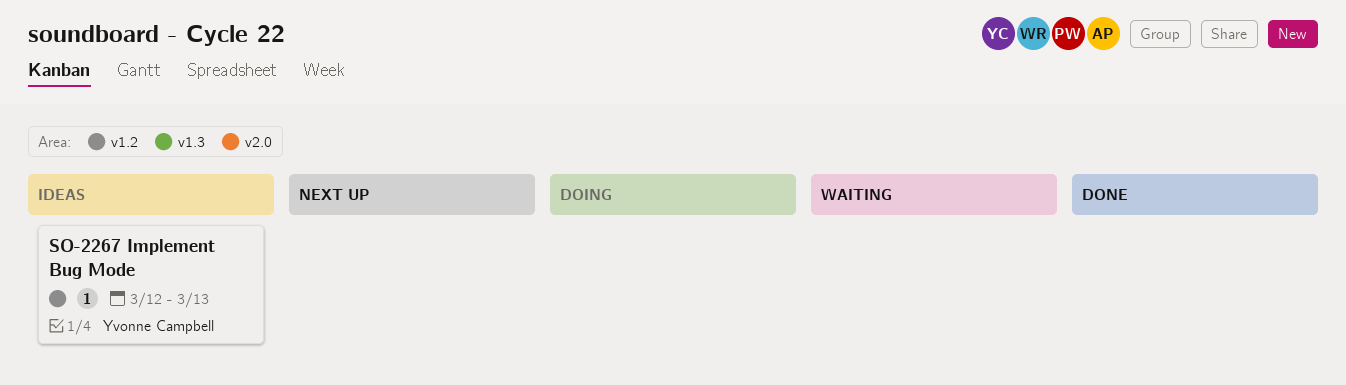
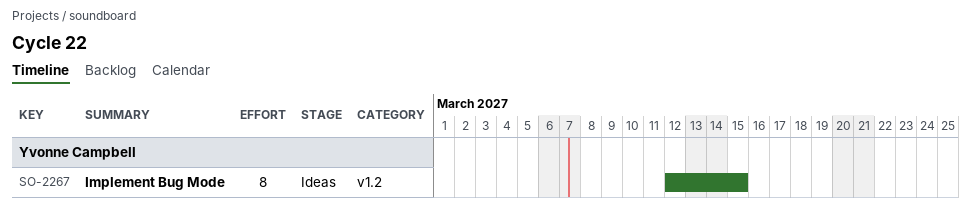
SO-2267, estimate: 1 -> 8
SO-2267, due: Mar 13 -> Mar 15

